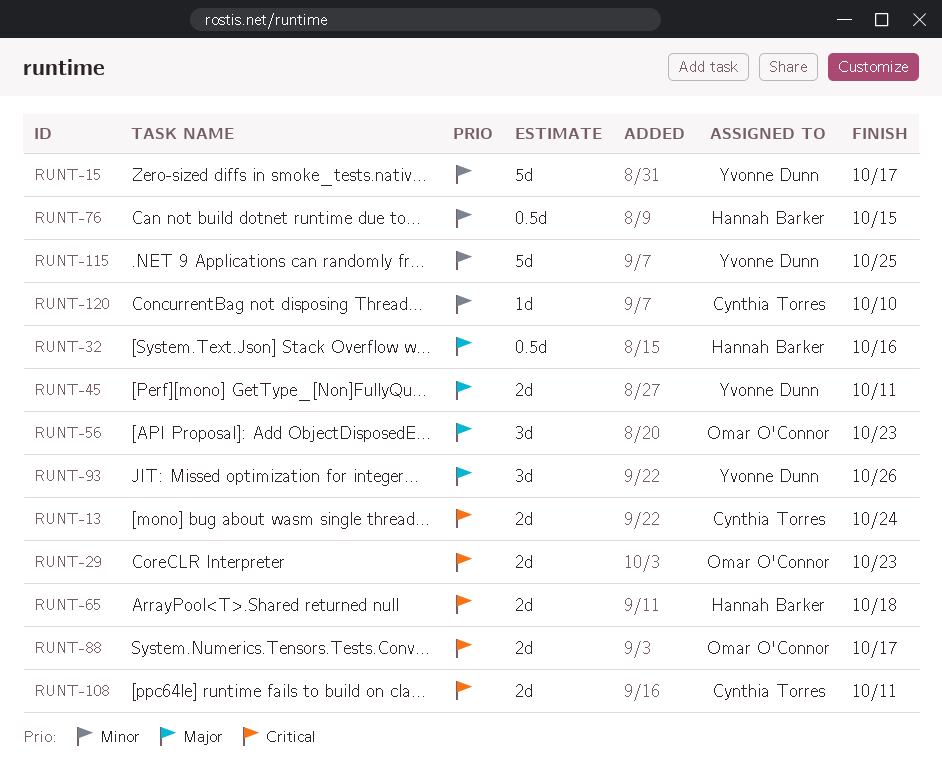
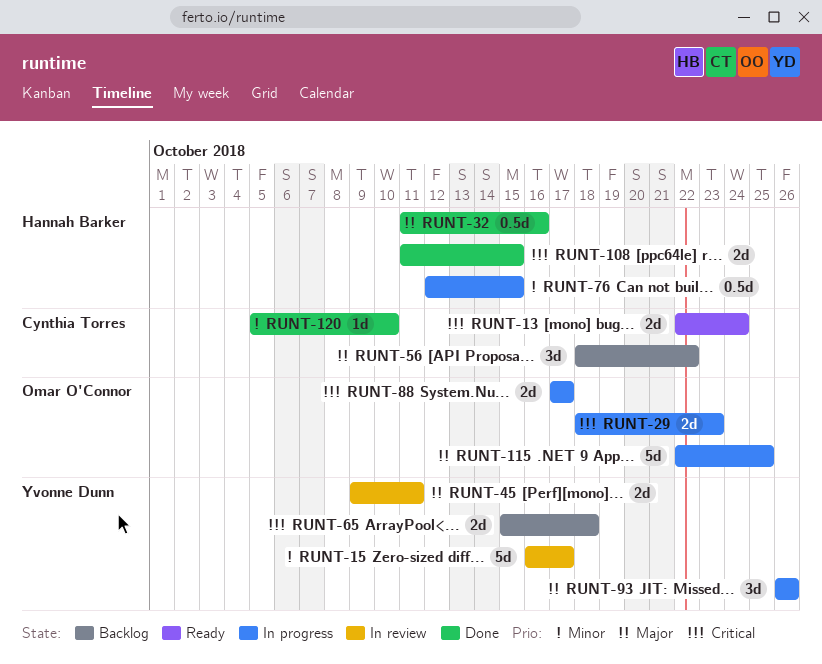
RUNT-56, owner: Omar O'Connor -> Cynthia Torres
RUNT-56, due: Oct 23 -> Oct 22
RUNT-65, owner: Hannah Barker -> Yvonne Dunn
RUNT-108, owner: Cynthia Torres -> Hannah Barker
RUNT-108, due: Oct 11 -> Oct 15
RUNT-115, owner: Yvonne Dunn -> Omar O'Connor
RUNT-115, priority: Minor -> Major

